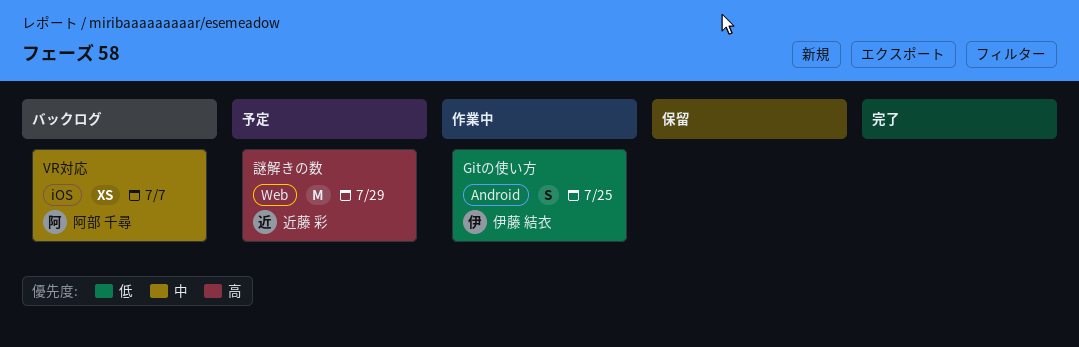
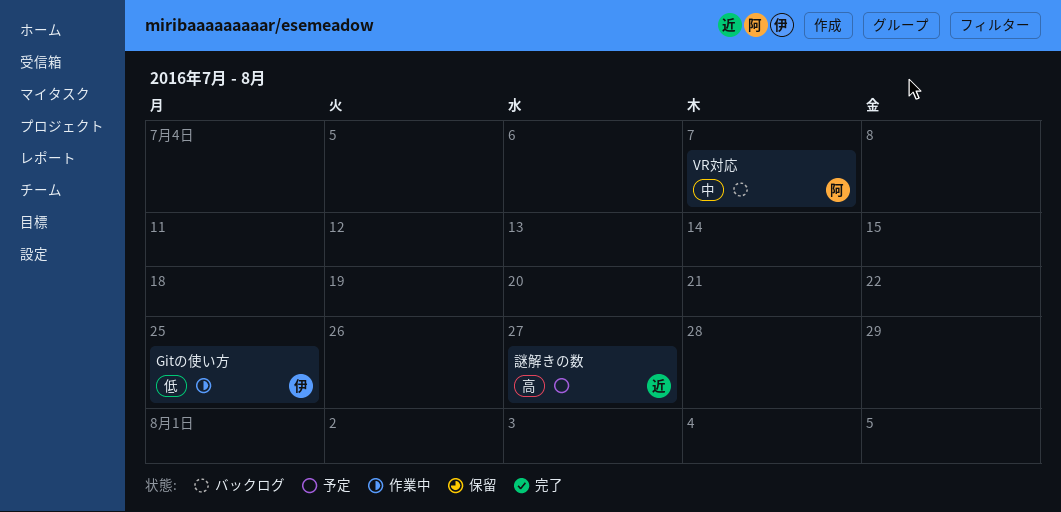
謎解きの数, due: Jul 29 -> Jul 27

